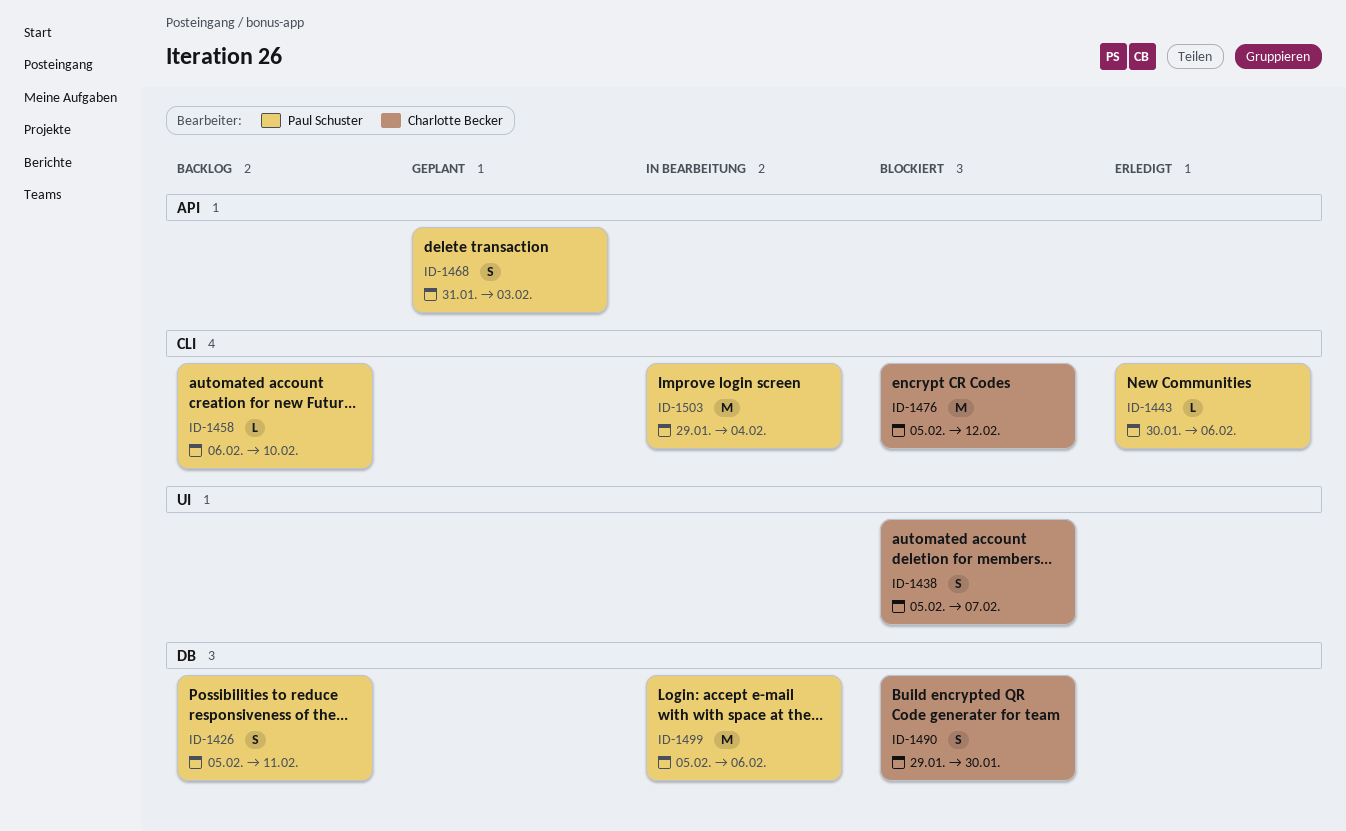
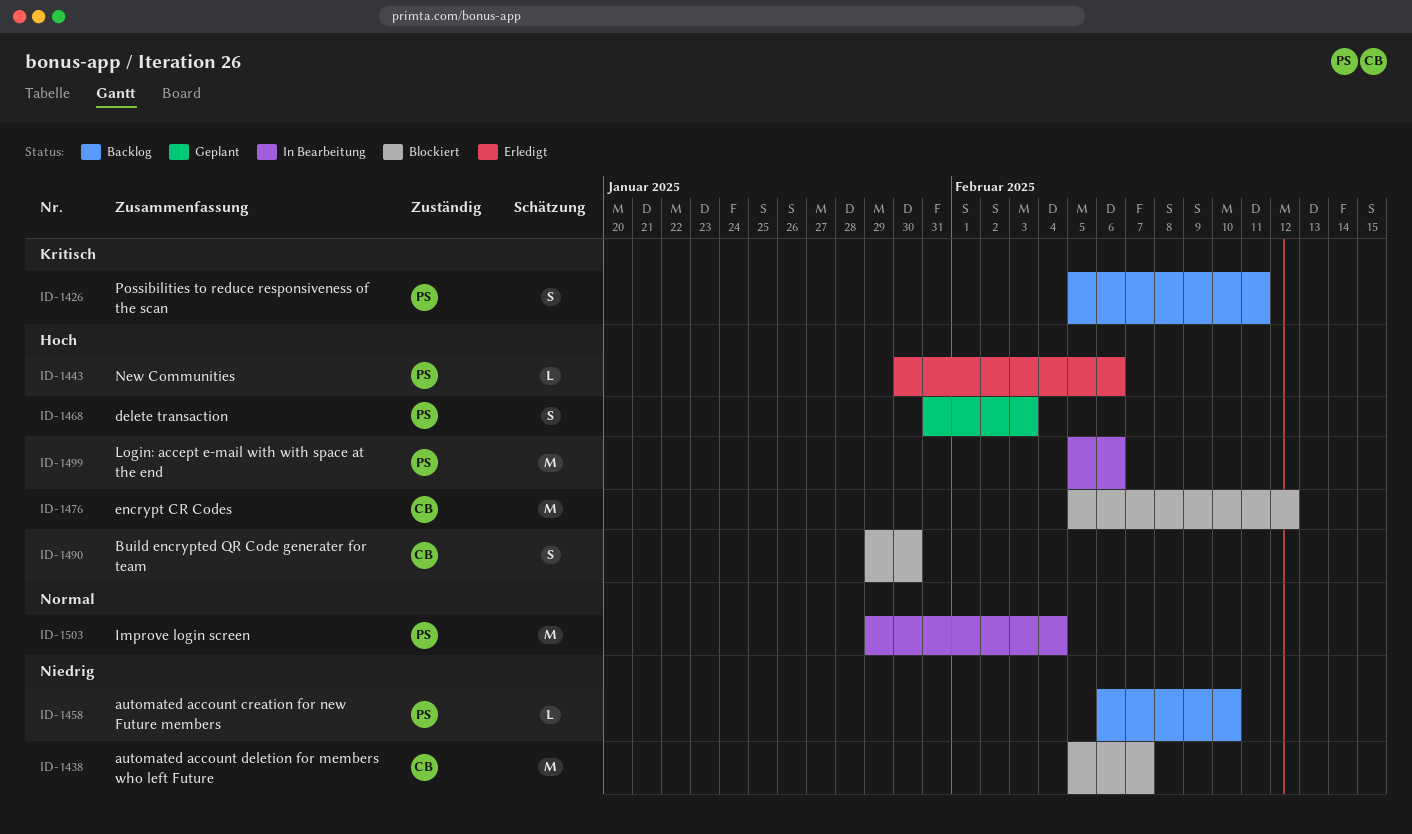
ID-1438, estimate: S -> M

